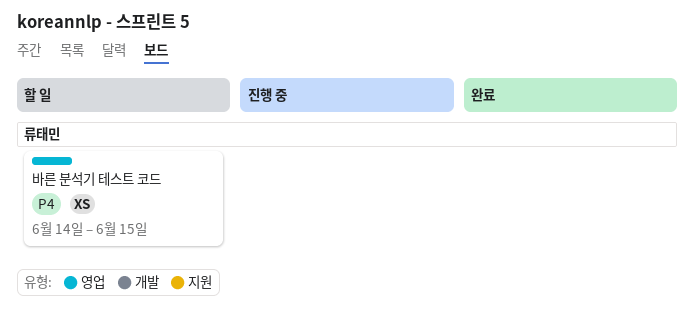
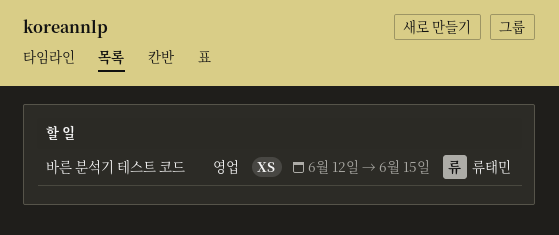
바른 분석기 테스트 코드, start: Jun 14 -> Jun 12

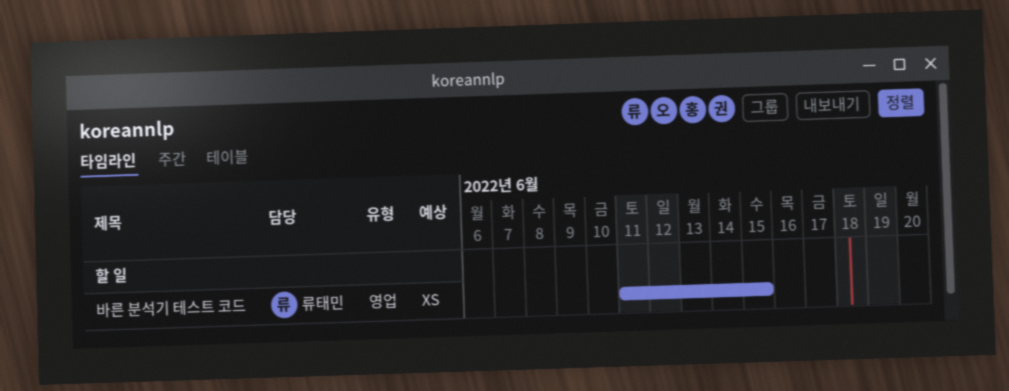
바른 분석기 테스트 코드, start: Jun 12 -> Jun 11

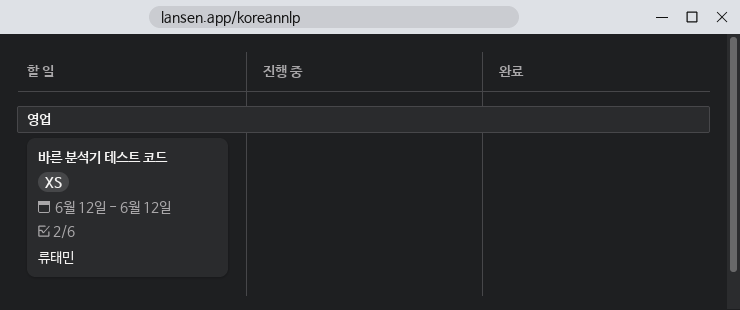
바른 분석기 테스트 코드, start: Jun 11 -> Jun 12
바른 분석기 테스트 코드, due: Jun 15 -> Jun 12

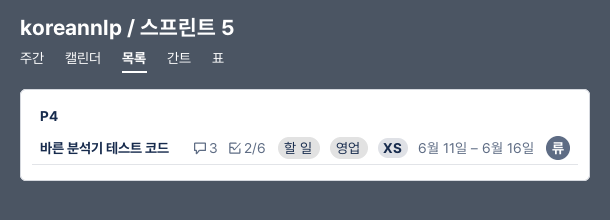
바른 분석기 테스트 코드, start: Jun 12 -> Jun 11
바른 분석기 테스트 코드, due: Jun 12 -> Jun 16

